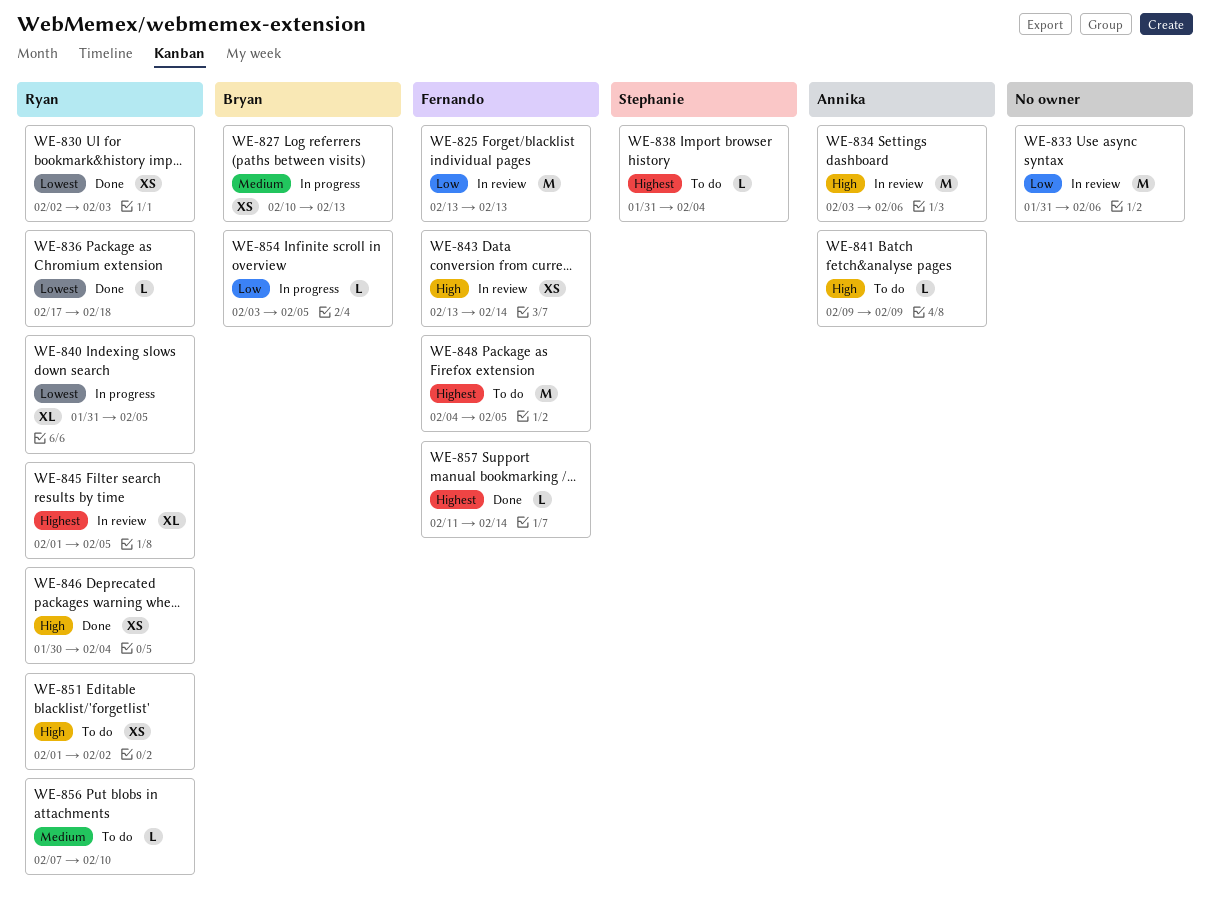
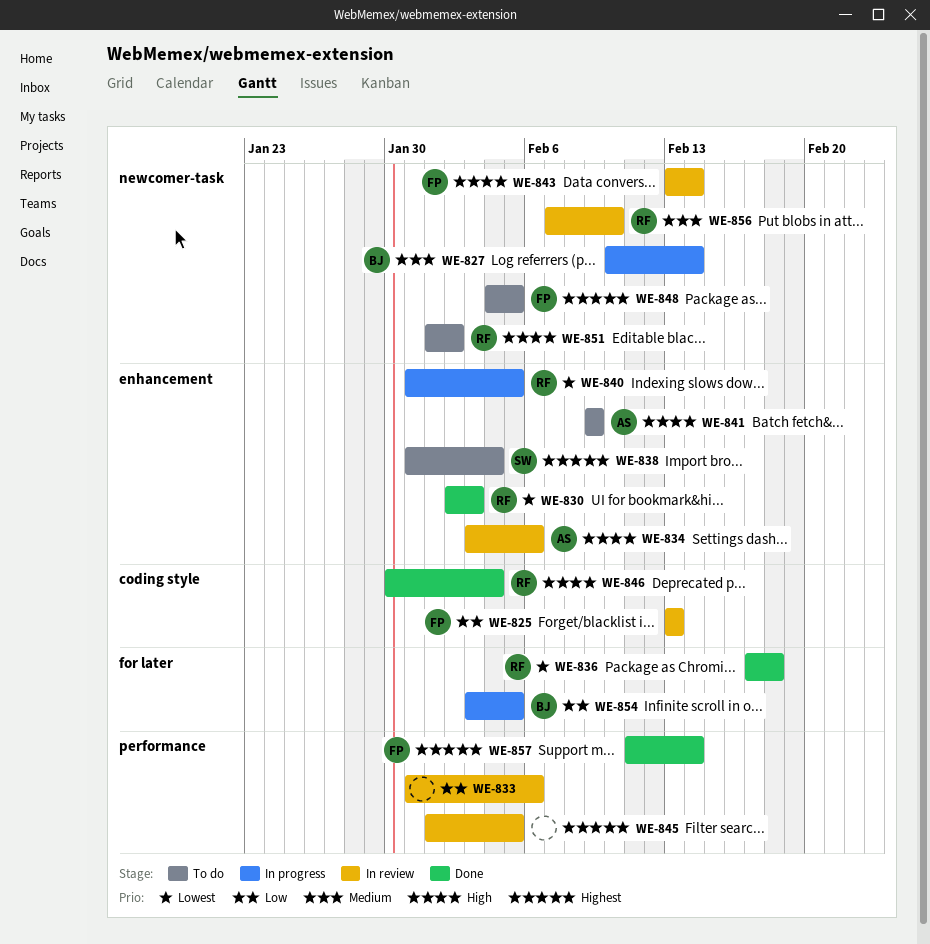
WE-827, due: Feb 13 -> Feb 14
WE-845, owner: Ryan -> none
WE-856, status: To do -> In review

